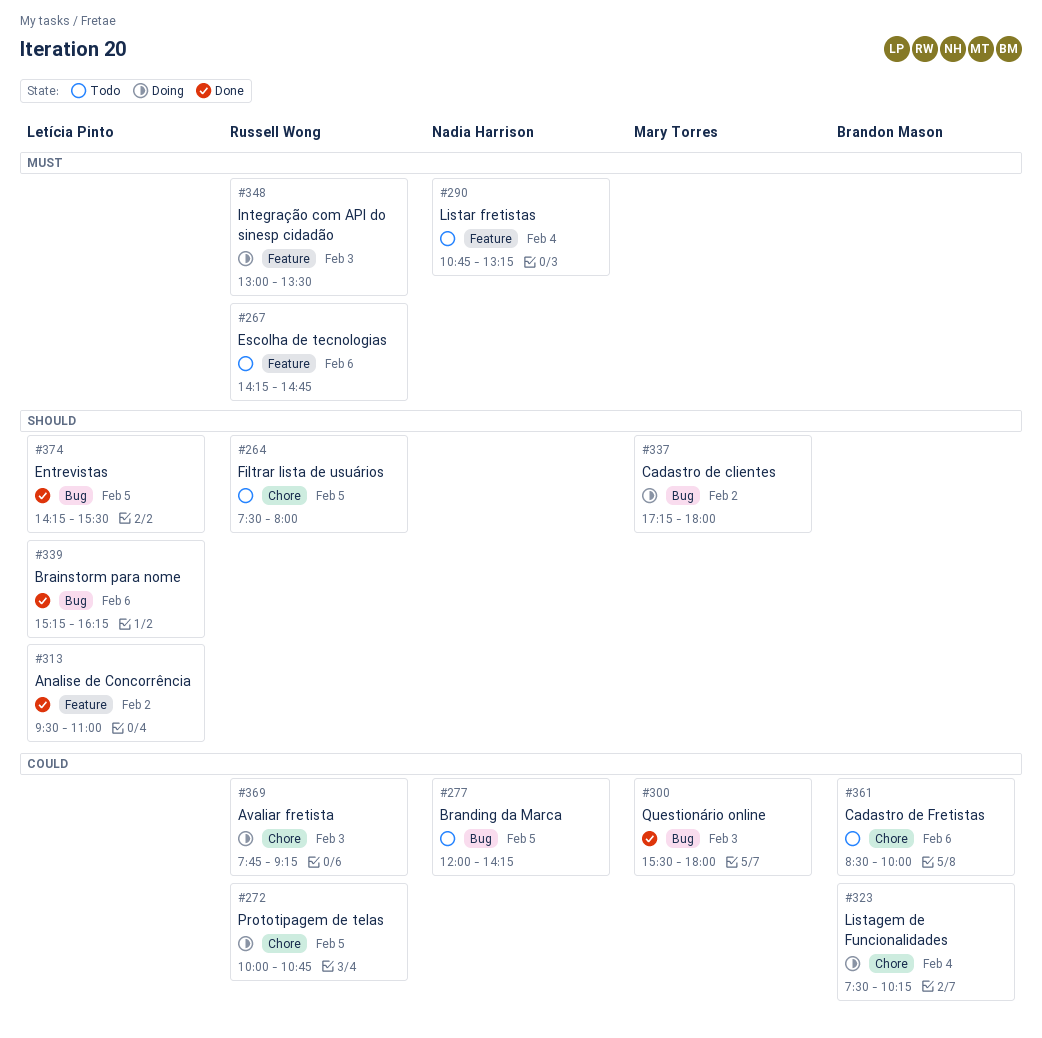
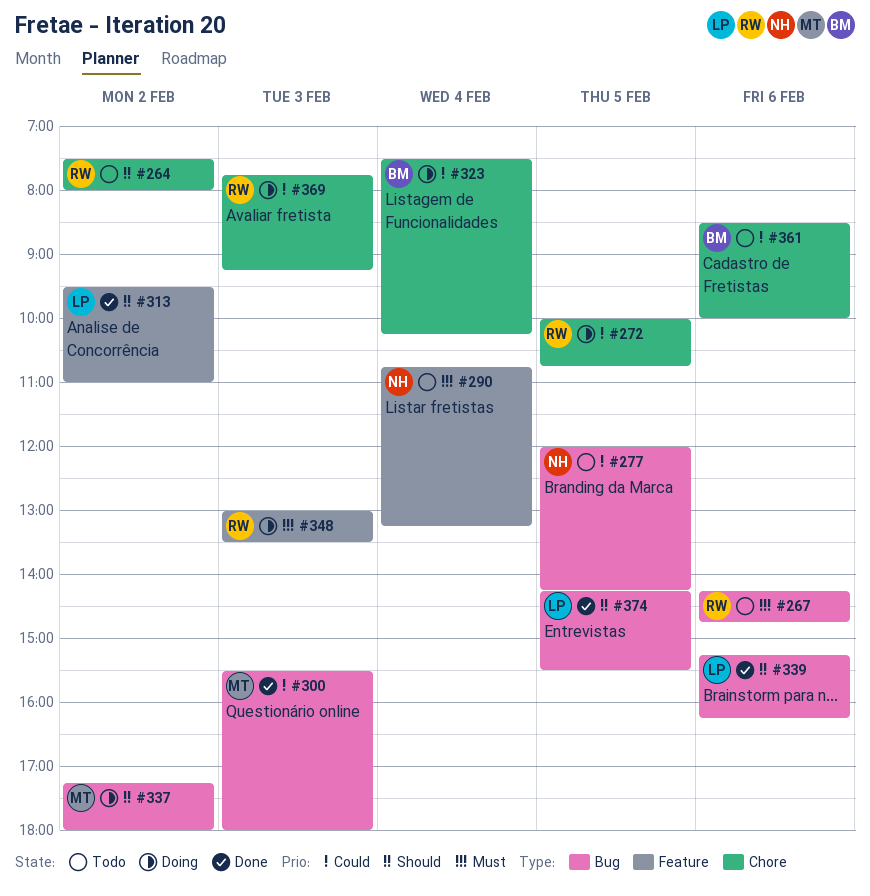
#264, day: Feb 5 -> Feb 2
#267, label: Feature -> Bug

